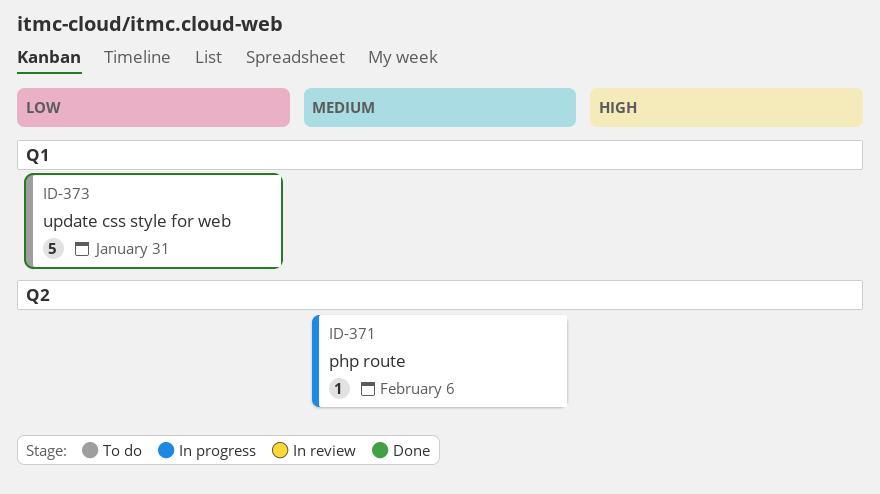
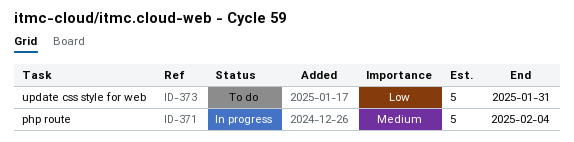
ID-371, estimate: 1 -> 5
ID-371, due: Feb 6 -> Feb 4

